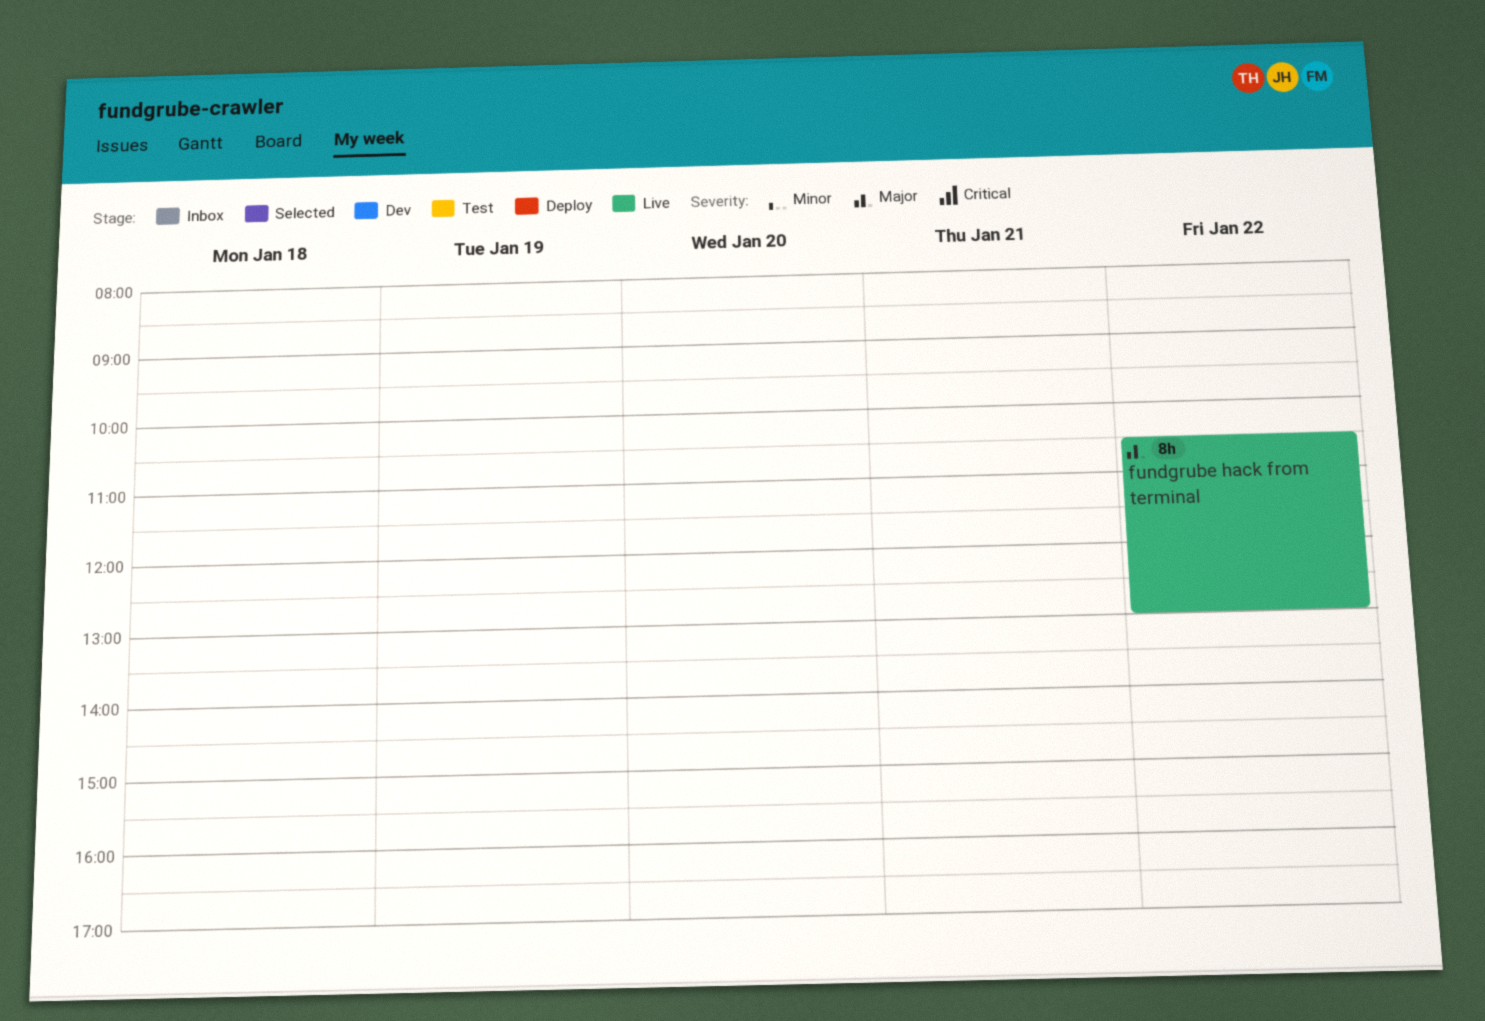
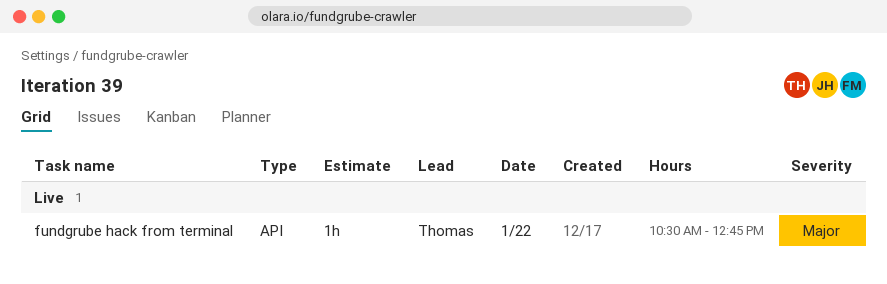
fundgrube hack from terminal, estimate: 8h -> 1h
fundgrube hack from terminal, ends: 13:00 -> 12:45

